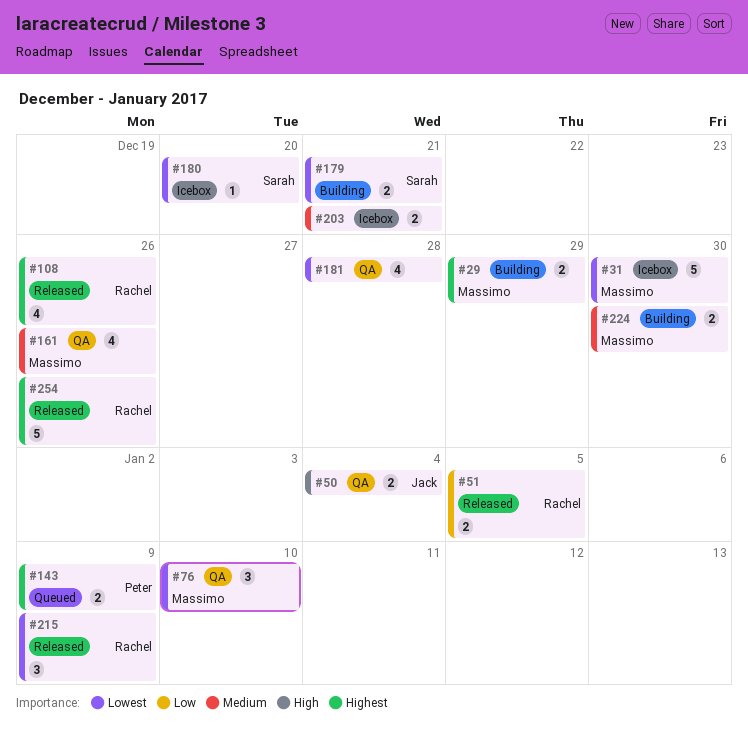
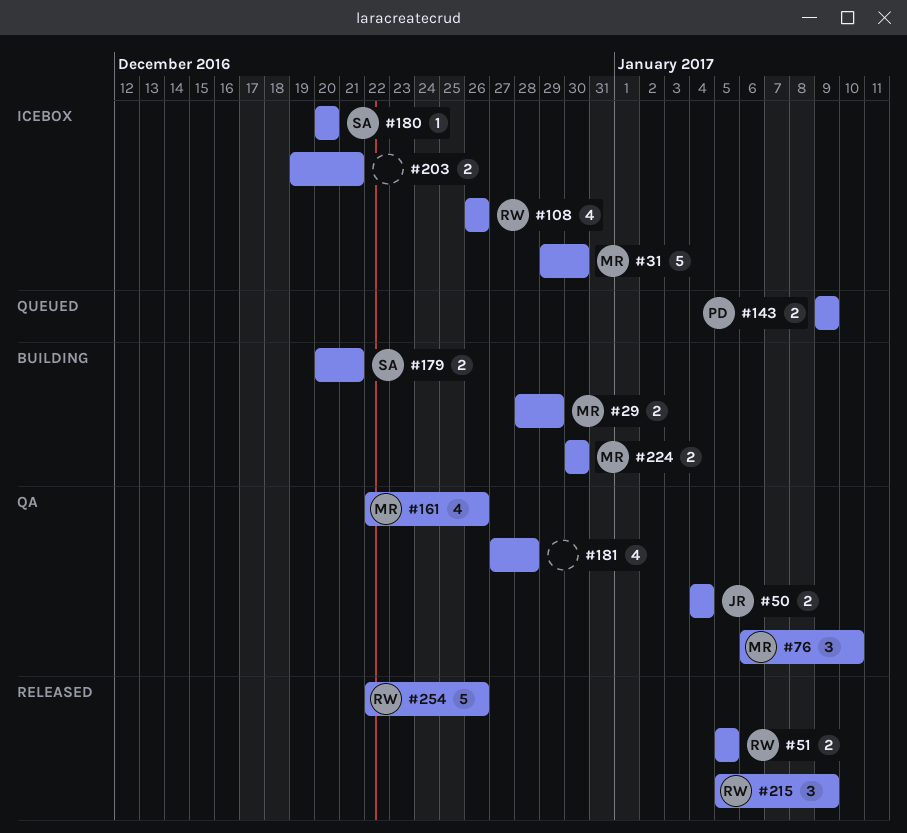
#108, status: Released -> Icebox

